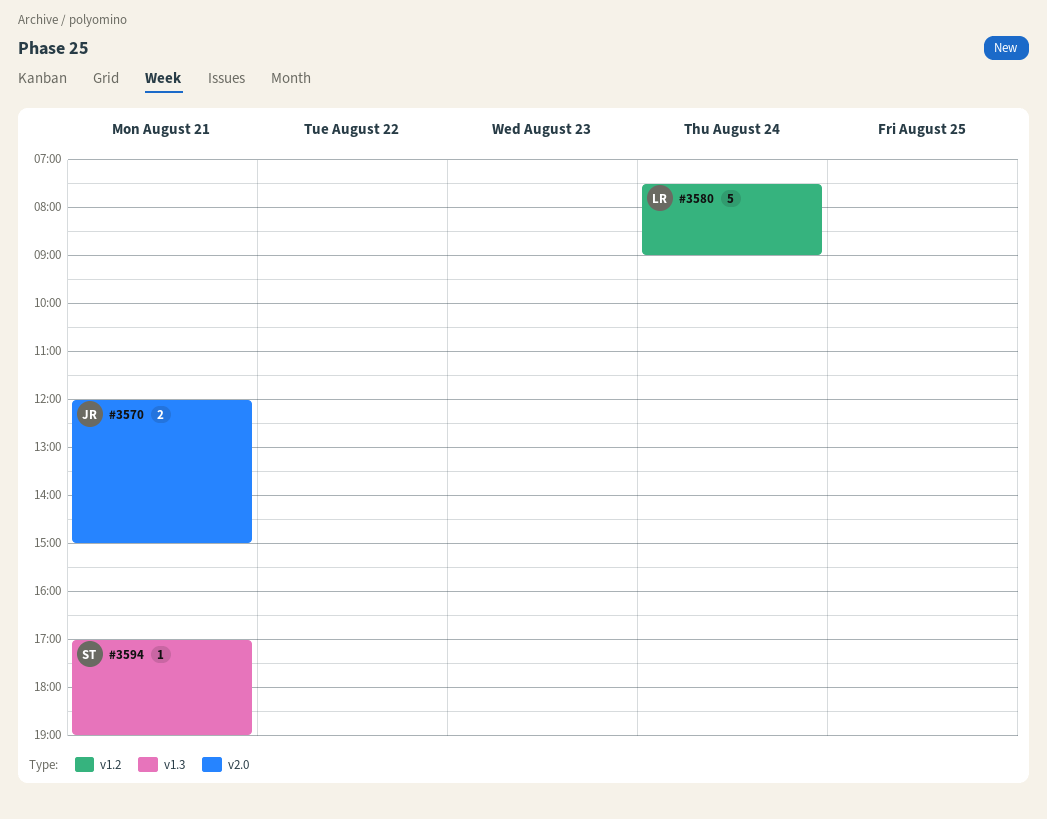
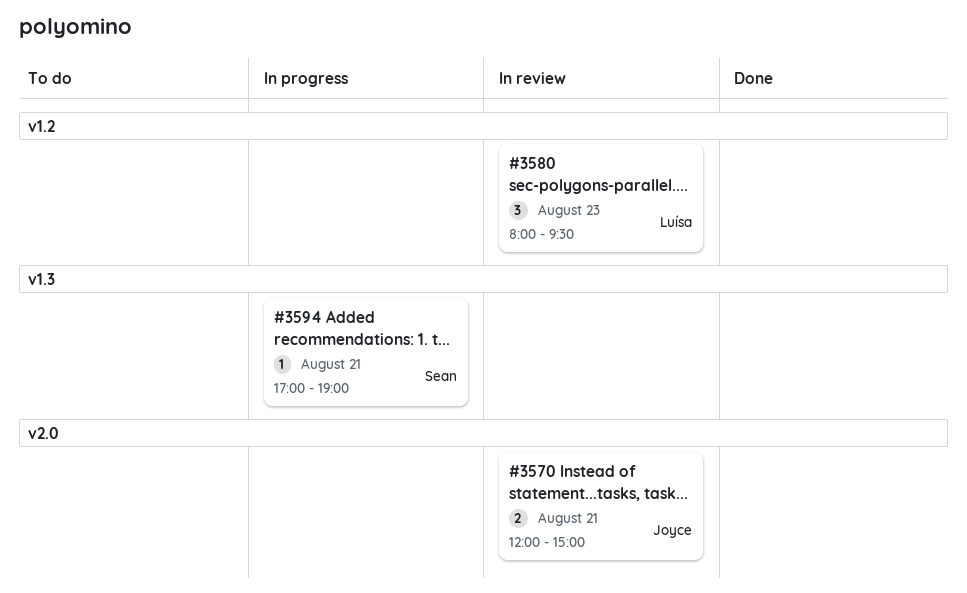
#3580, estimate: 5 -> 3
#3580, day: Aug 24 -> Aug 23
#3580, begins: 07:30 -> 08:00
#3580, ends: 09:00 -> 09:30

